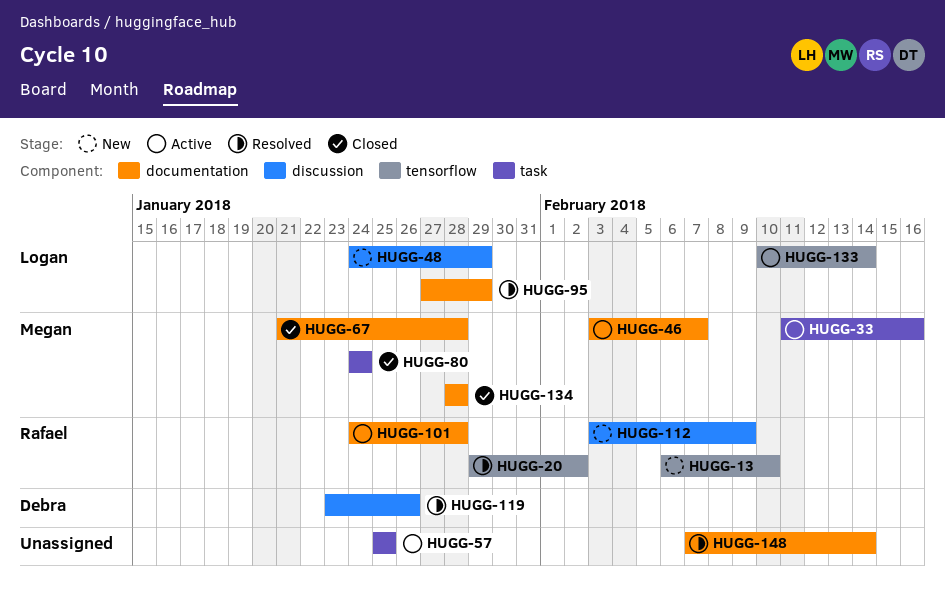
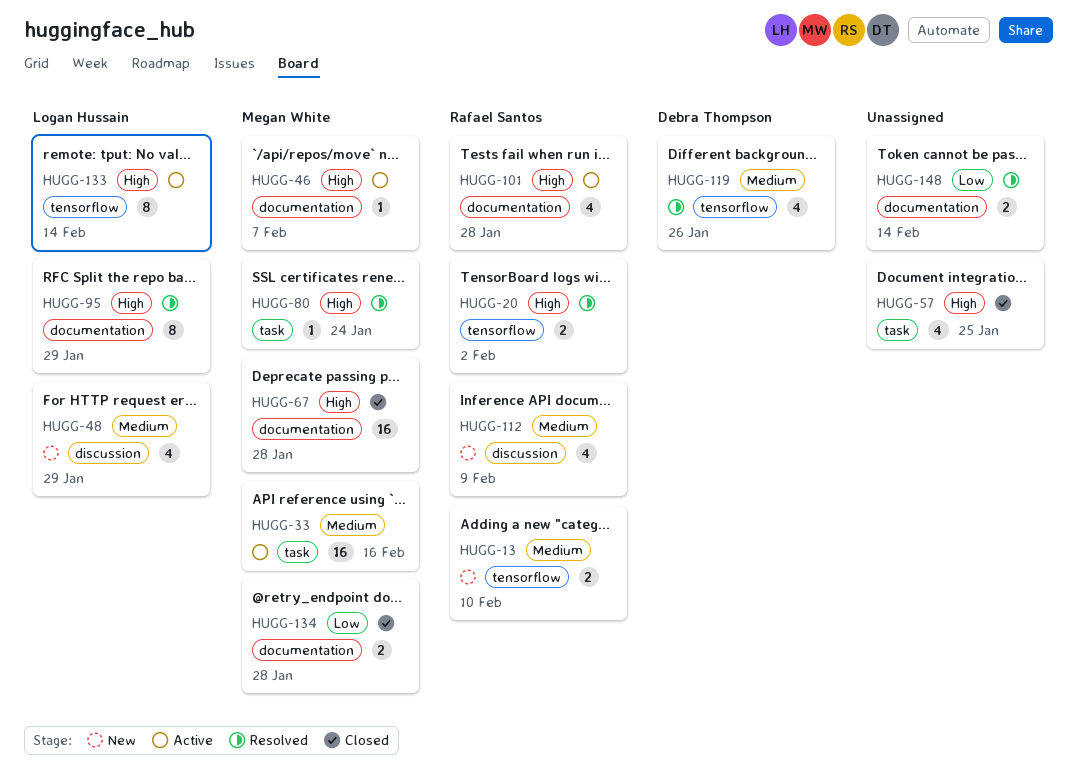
HUGG-57, status: Active -> Closed
HUGG-80, status: Closed -> Resolved
HUGG-119, label: discussion -> tensorflow

